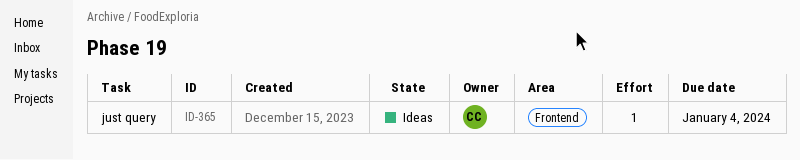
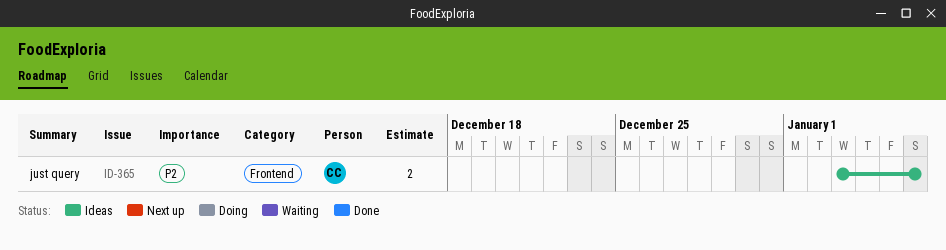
ID-365, estimate: 1 -> 2
ID-365, due: Jan 4 -> Jan 6

